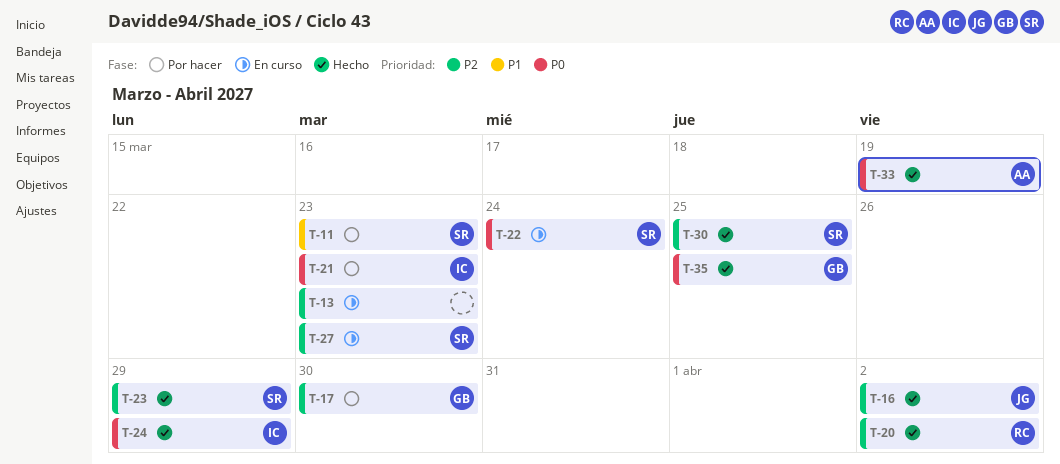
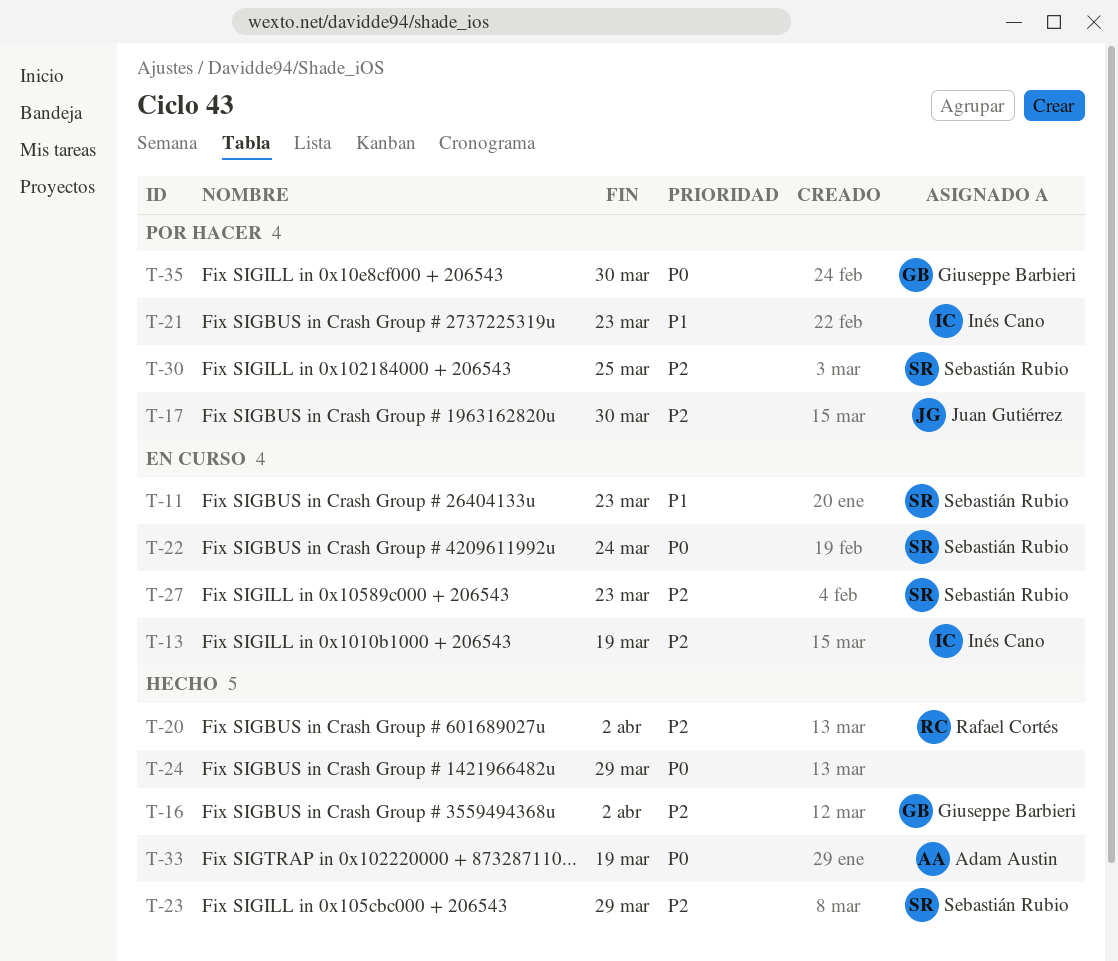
T-11, status: Por hacer -> En curso
T-13, owner: none -> Inés Cano
T-13, due: Mar 23 -> Mar 19
T-16, owner: Juan Gutiérrez -> Giuseppe Barbieri
T-17, owner: Giuseppe Barbieri -> Juan Gutiérrez
T-21, priority: P0 -> P1
T-24, owner: Inés Cano -> none
T-30, status: Hecho -> Por hacer
T-35, status: Hecho -> Por hacer
T-35, due: Mar 25 -> Mar 30

